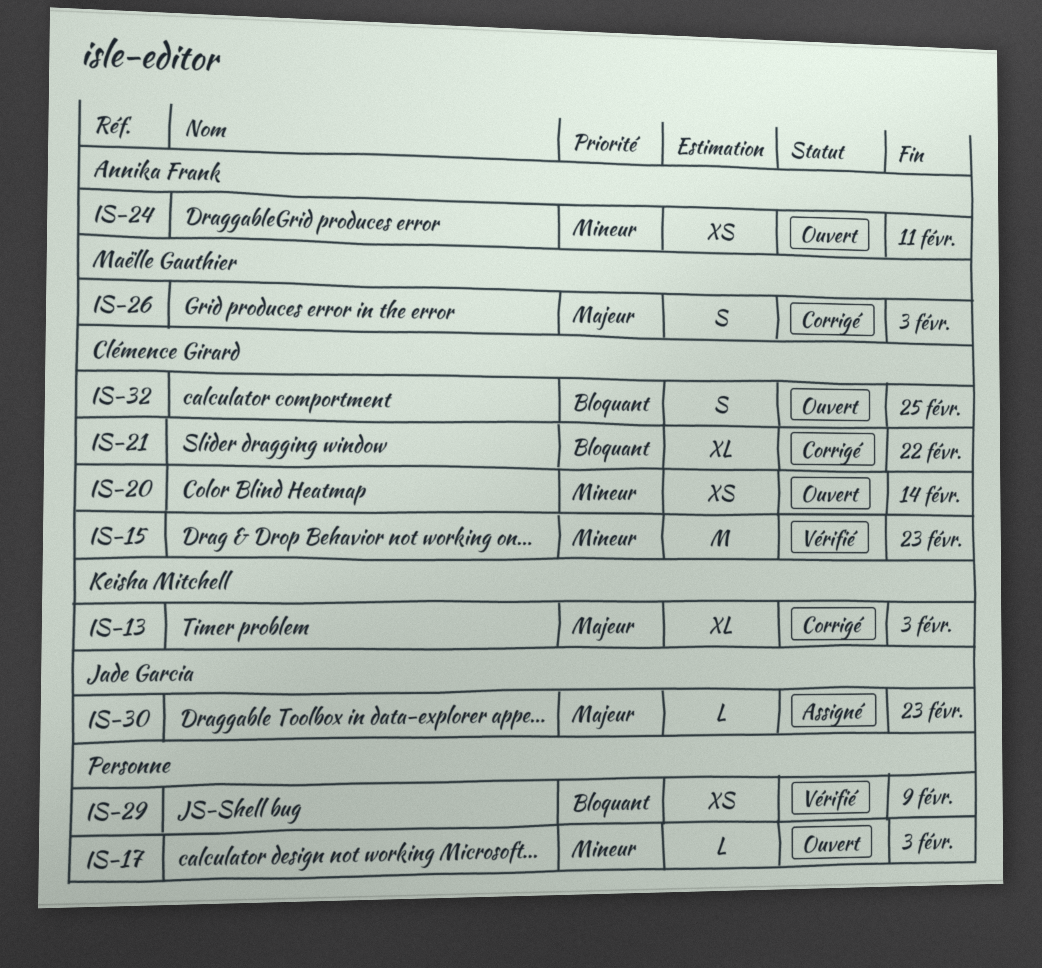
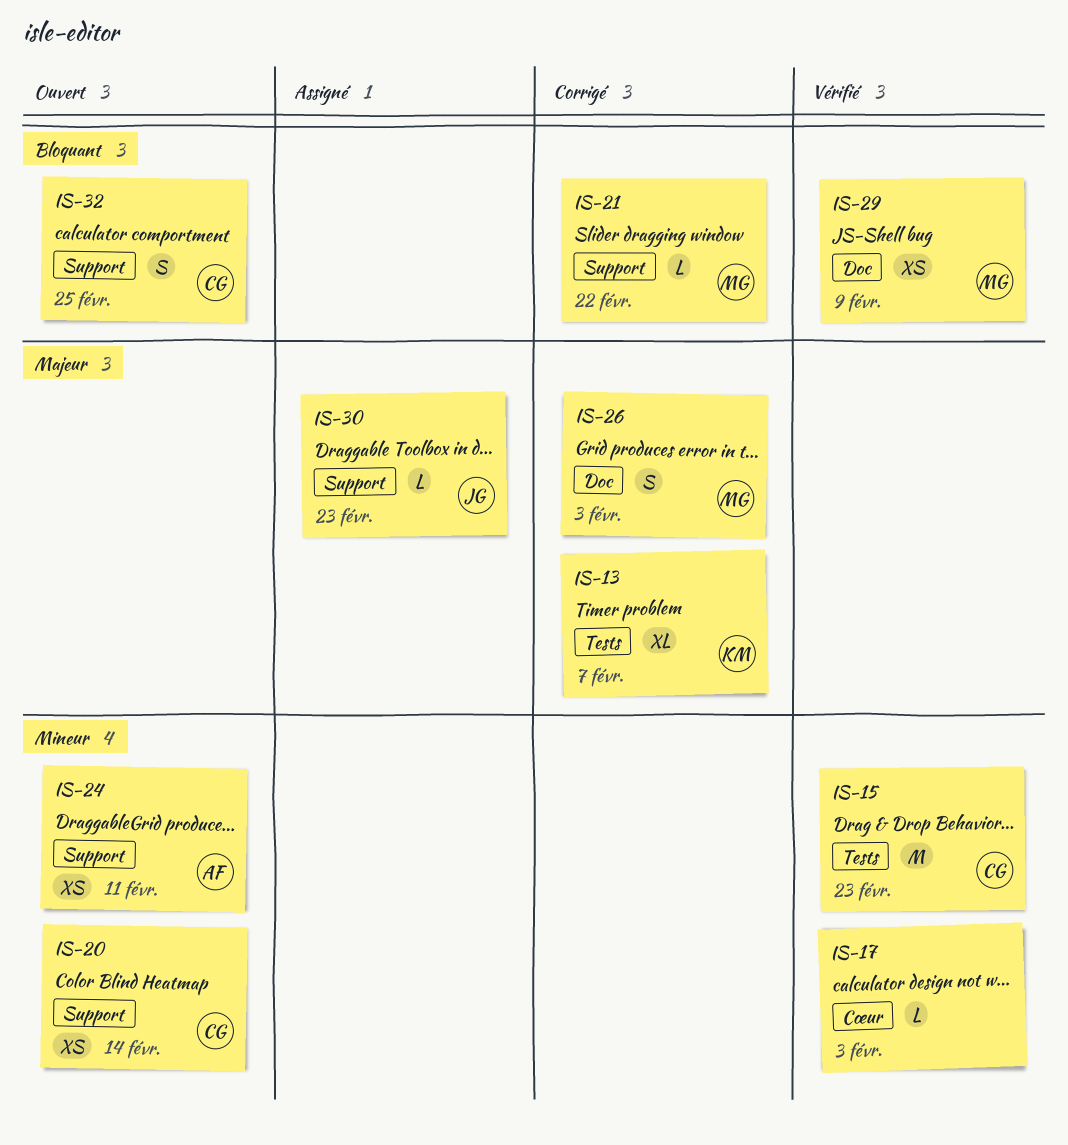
IS-13, due: Feb 3 -> Feb 7
IS-17, status: Ouvert -> Vérifié
IS-21, owner: Clémence Girard -> Maëlle Gauthier
IS-21, estimate: XL -> L
IS-29, owner: none -> Maëlle Gauthier

